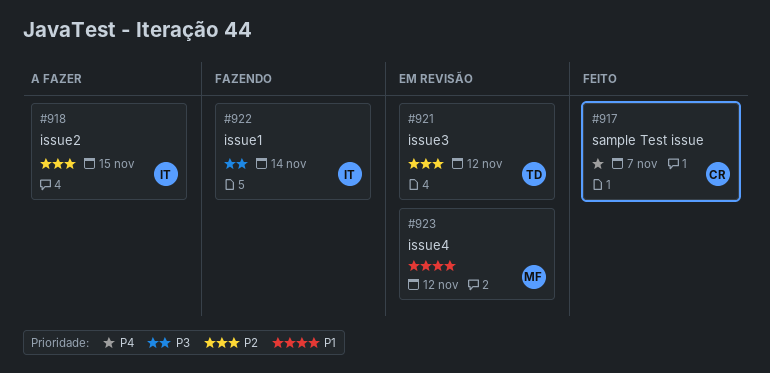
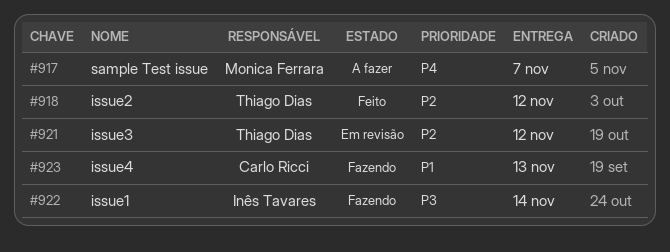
#917, status: Feito -> A fazer
#917, owner: Carlo Ricci -> Monica Ferrara
#918, status: A fazer -> Feito
#918, owner: Inês Tavares -> Thiago Dias
#918, due: Nov 15 -> Nov 12
#923, status: Em revisão -> Fazendo
#923, owner: Monica Ferrara -> Carlo Ricci
#923, due: Nov 12 -> Nov 13

